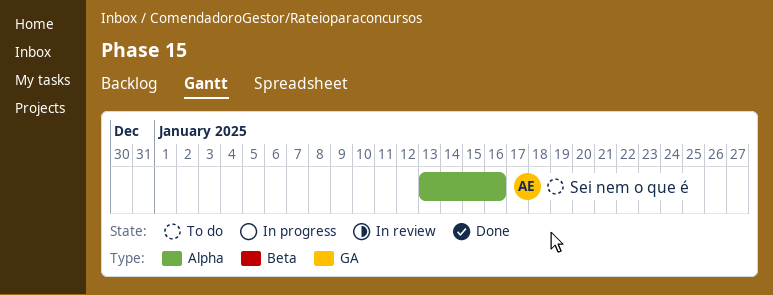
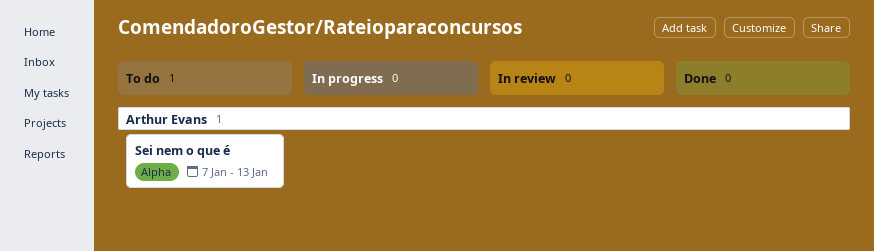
Sei nem o que é, start: Jan 13 -> Jan 7
Sei nem o que é, due: Jan 16 -> Jan 13

